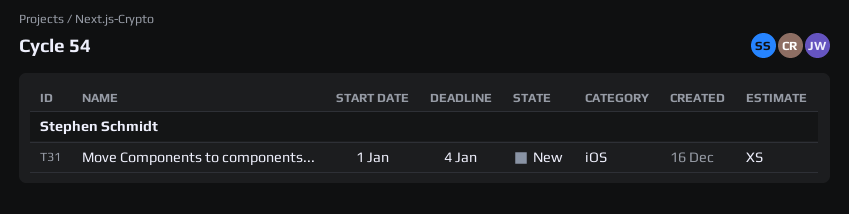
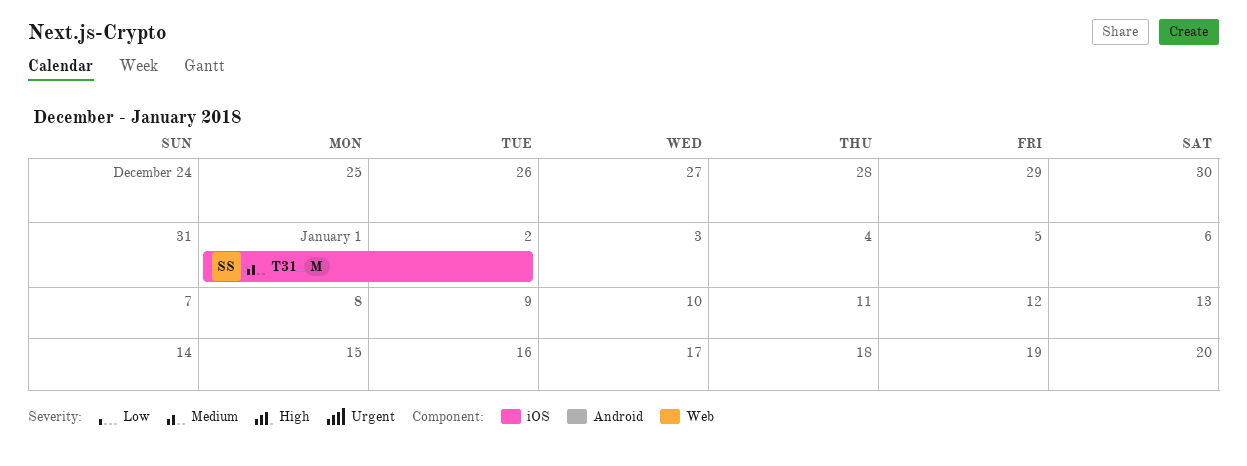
T31, estimate: XS -> M
T31, due: Jan 4 -> Jan 2

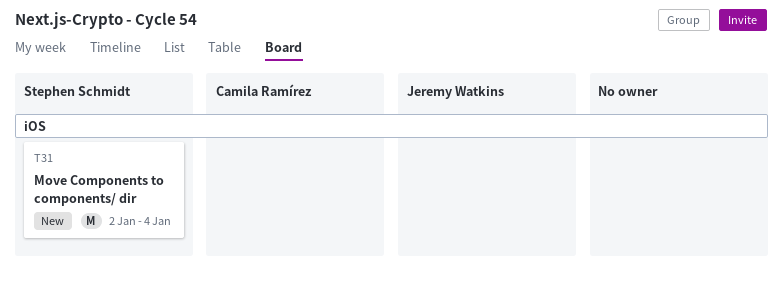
T31, start: Jan 1 -> Jan 2
T31, due: Jan 2 -> Jan 4

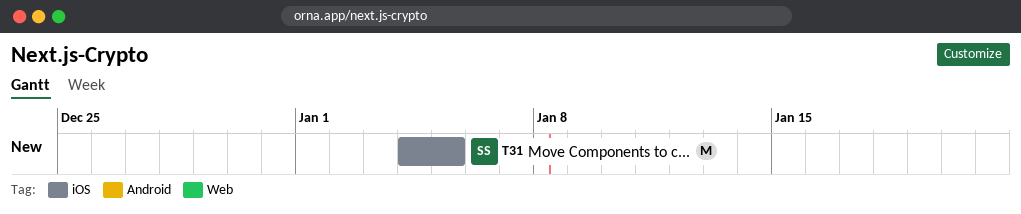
T31, start: Jan 2 -> Jan 4
T31, due: Jan 4 -> Jan 5

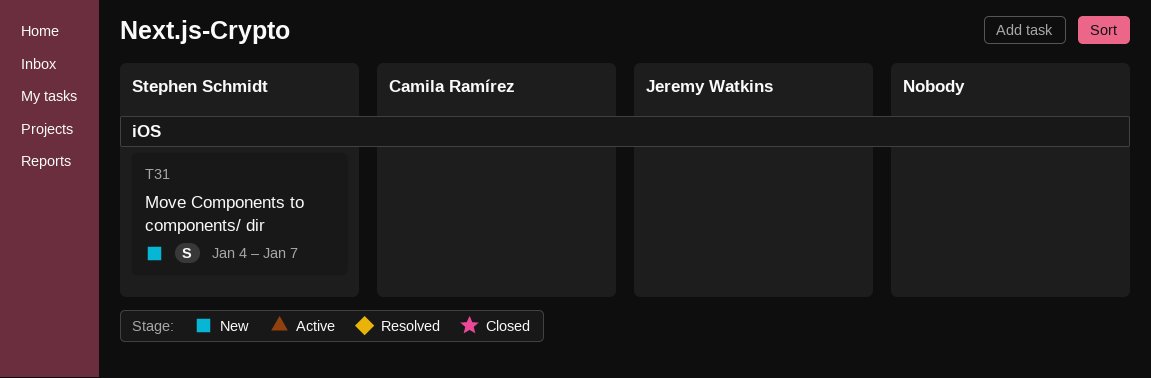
T31, estimate: M -> S
T31, due: Jan 5 -> Jan 7

